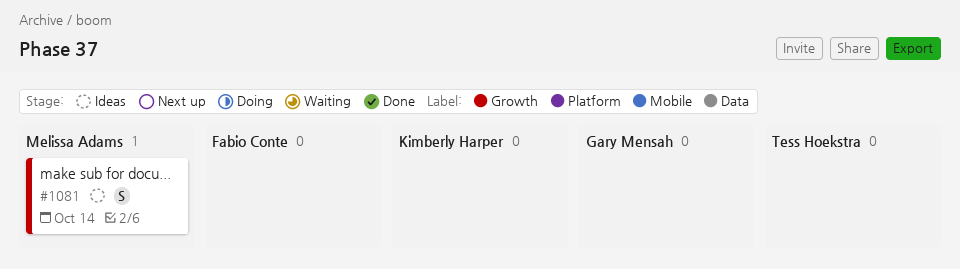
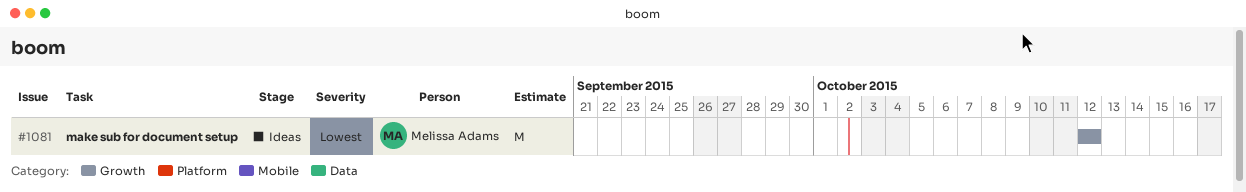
#1081, estimate: S -> M
#1081, due: Oct 14 -> Oct 12

